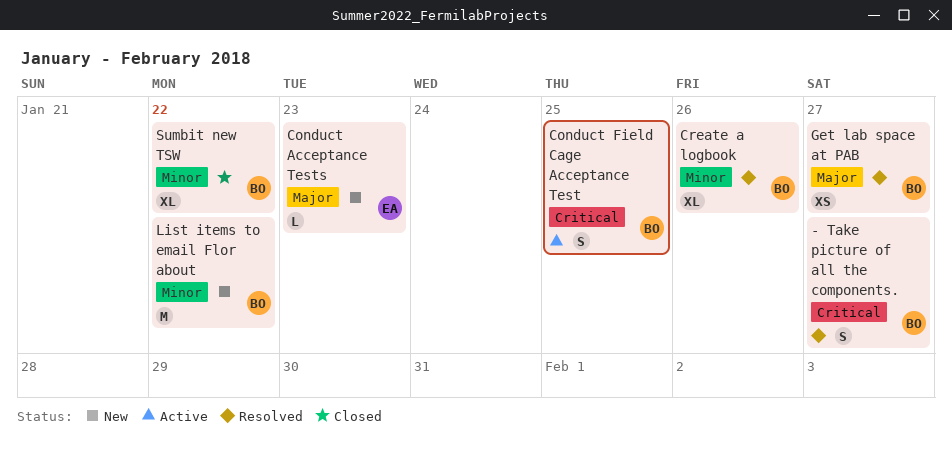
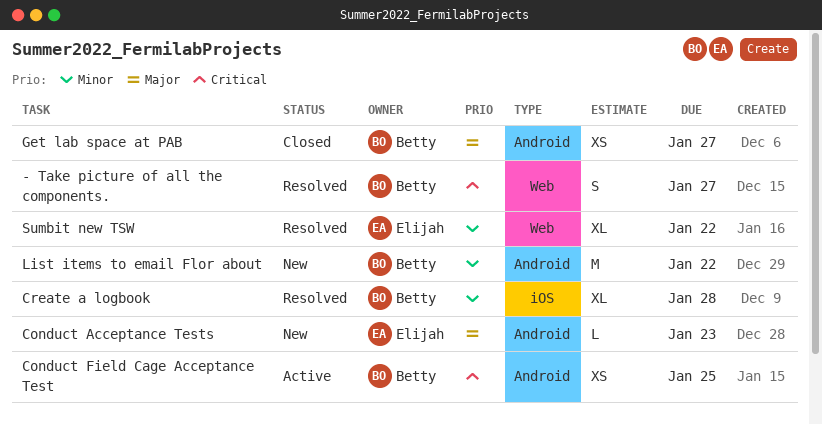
Conduct Field Cage Acceptance Test, estimate: S -> XS
Create a logbook, due: Jan 26 -> Jan 28
Get lab space at PAB, status: Resolved -> Closed
Sumbit new TSW, status: Closed -> Resolved
Sumbit new TSW, owner: Betty -> Elijah

